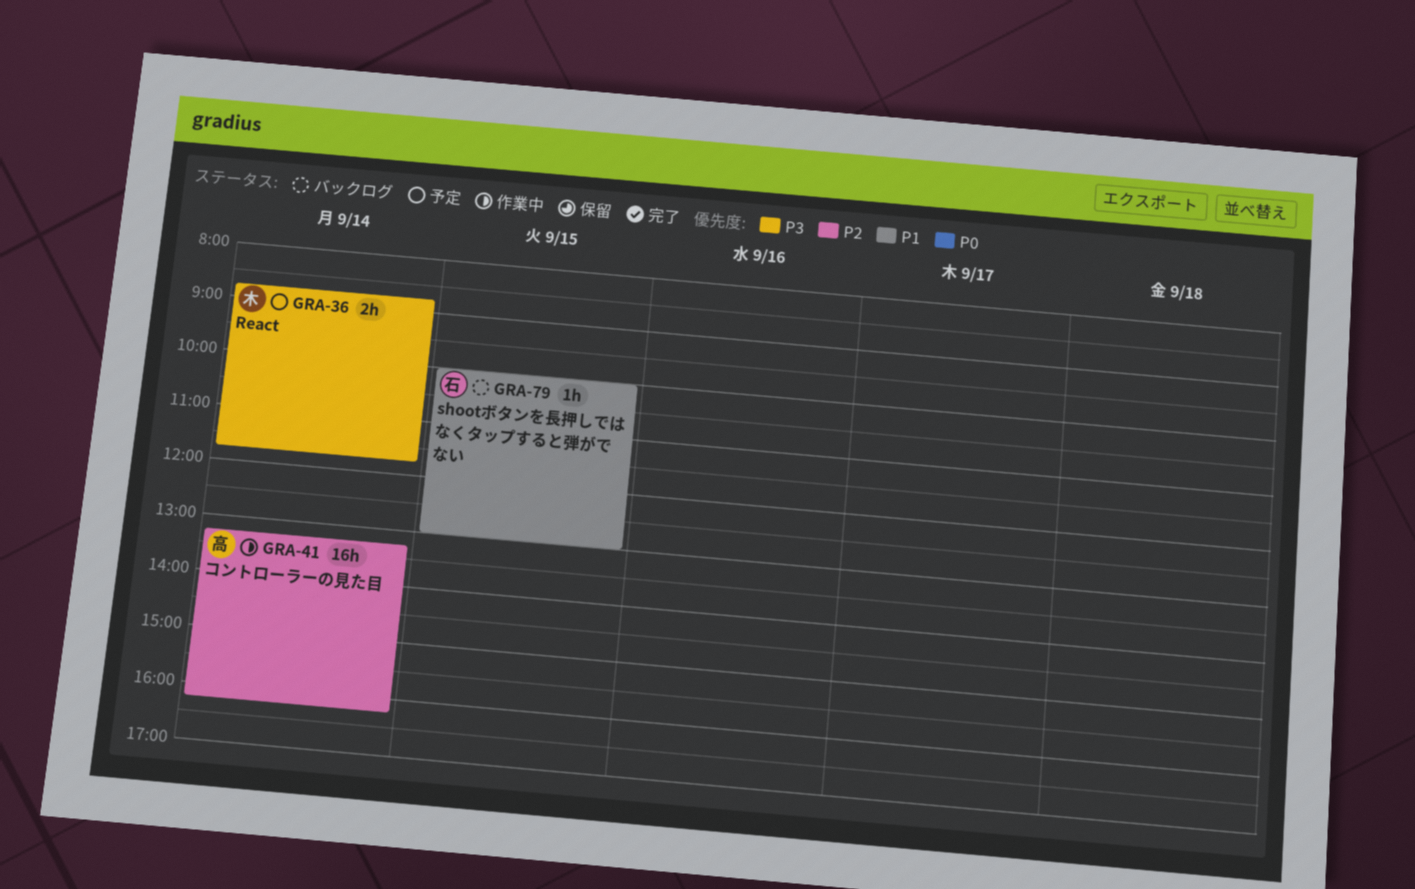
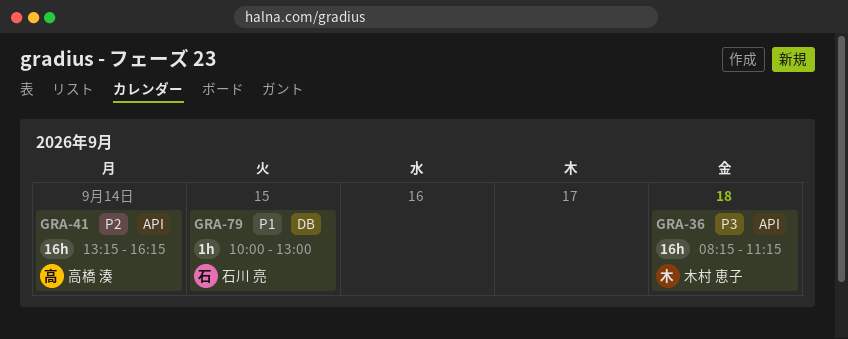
GRA-36, estimate: 2h -> 16h
GRA-36, day: Sep 14 -> Sep 18
GRA-36, begins: 08:45 -> 08:15
GRA-36, ends: 11:45 -> 11:15

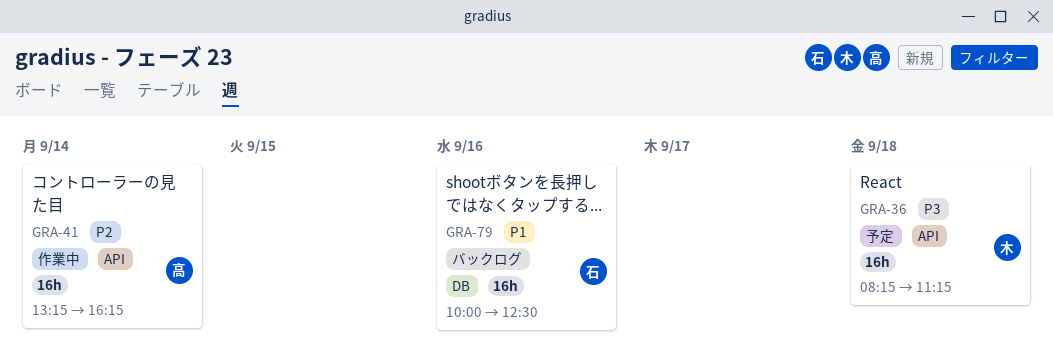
GRA-79, estimate: 1h -> 16h
GRA-79, day: Sep 15 -> Sep 16
GRA-79, ends: 13:00 -> 12:30

